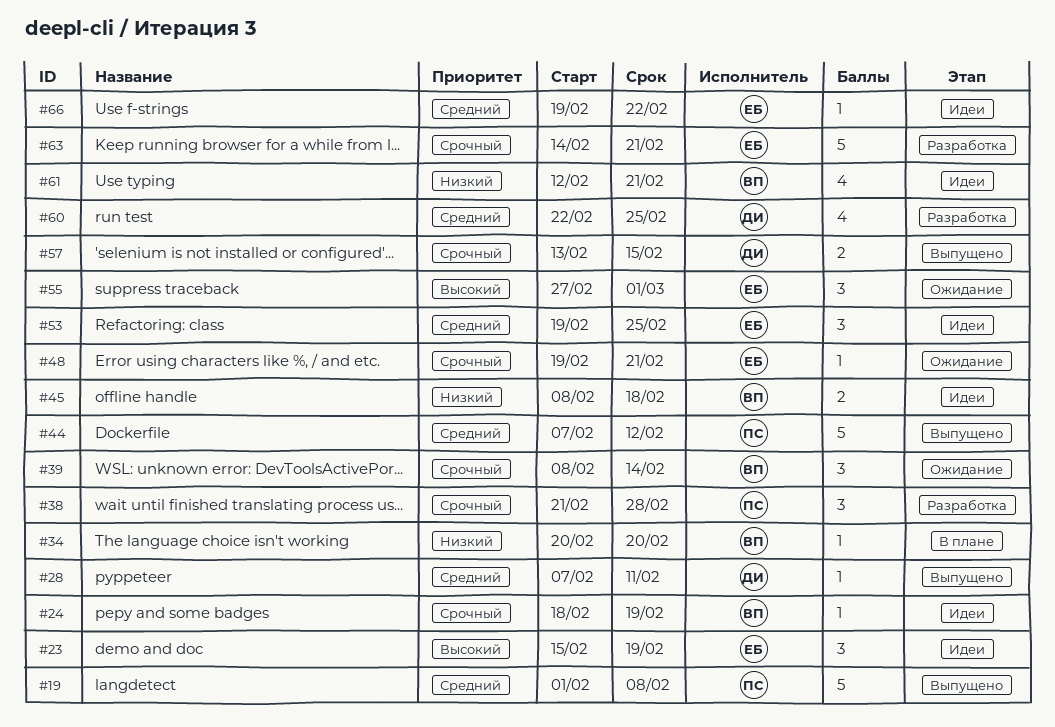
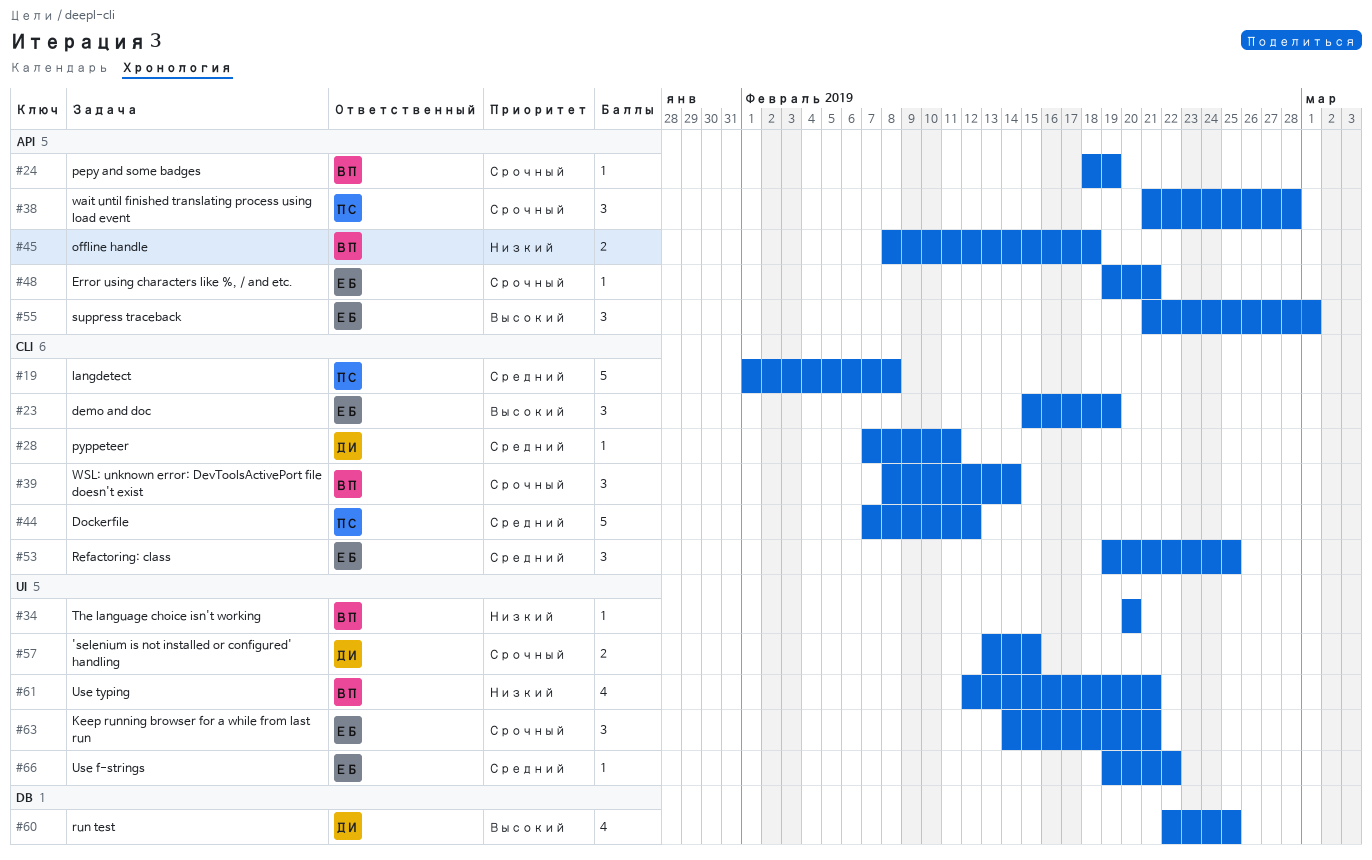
#55, start: Feb 27 -> Feb 21
#60, priority: Средний -> Высокий
#63, estimate: 5 -> 3

